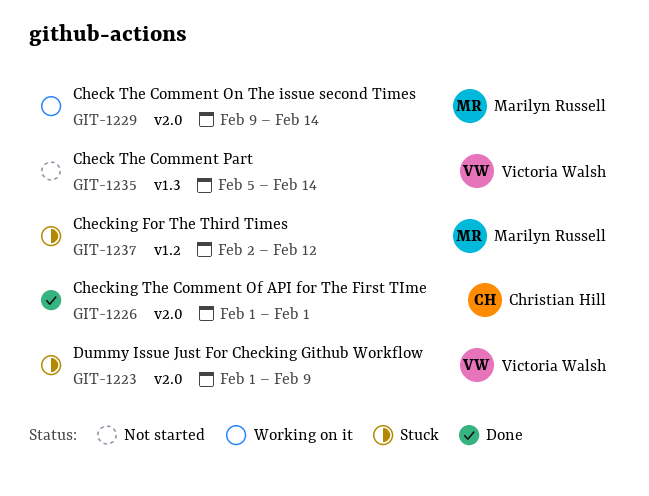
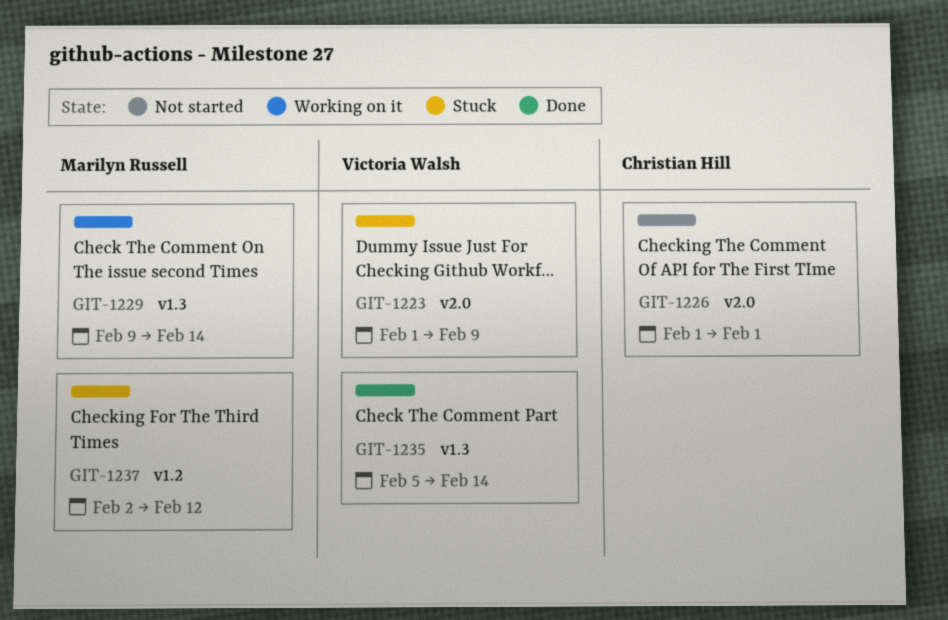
GIT-1226, status: Done -> Not started
GIT-1229, label: v2.0 -> v1.3
GIT-1235, status: Not started -> Done

